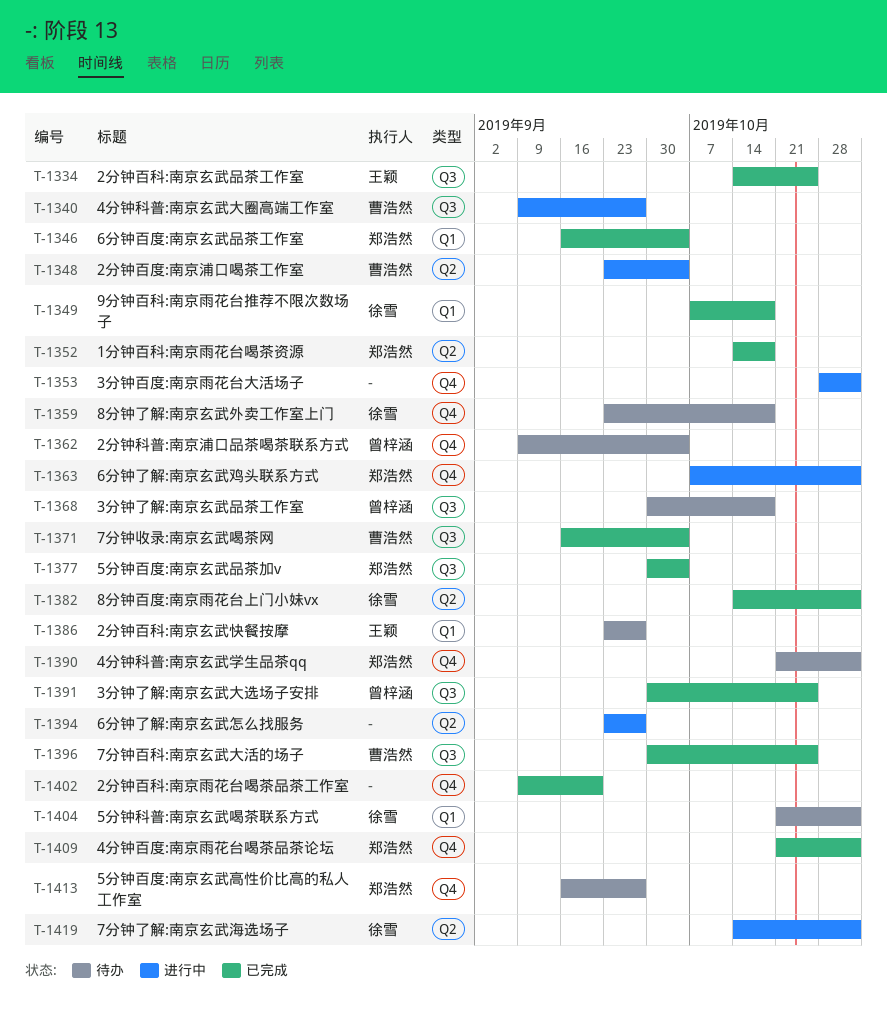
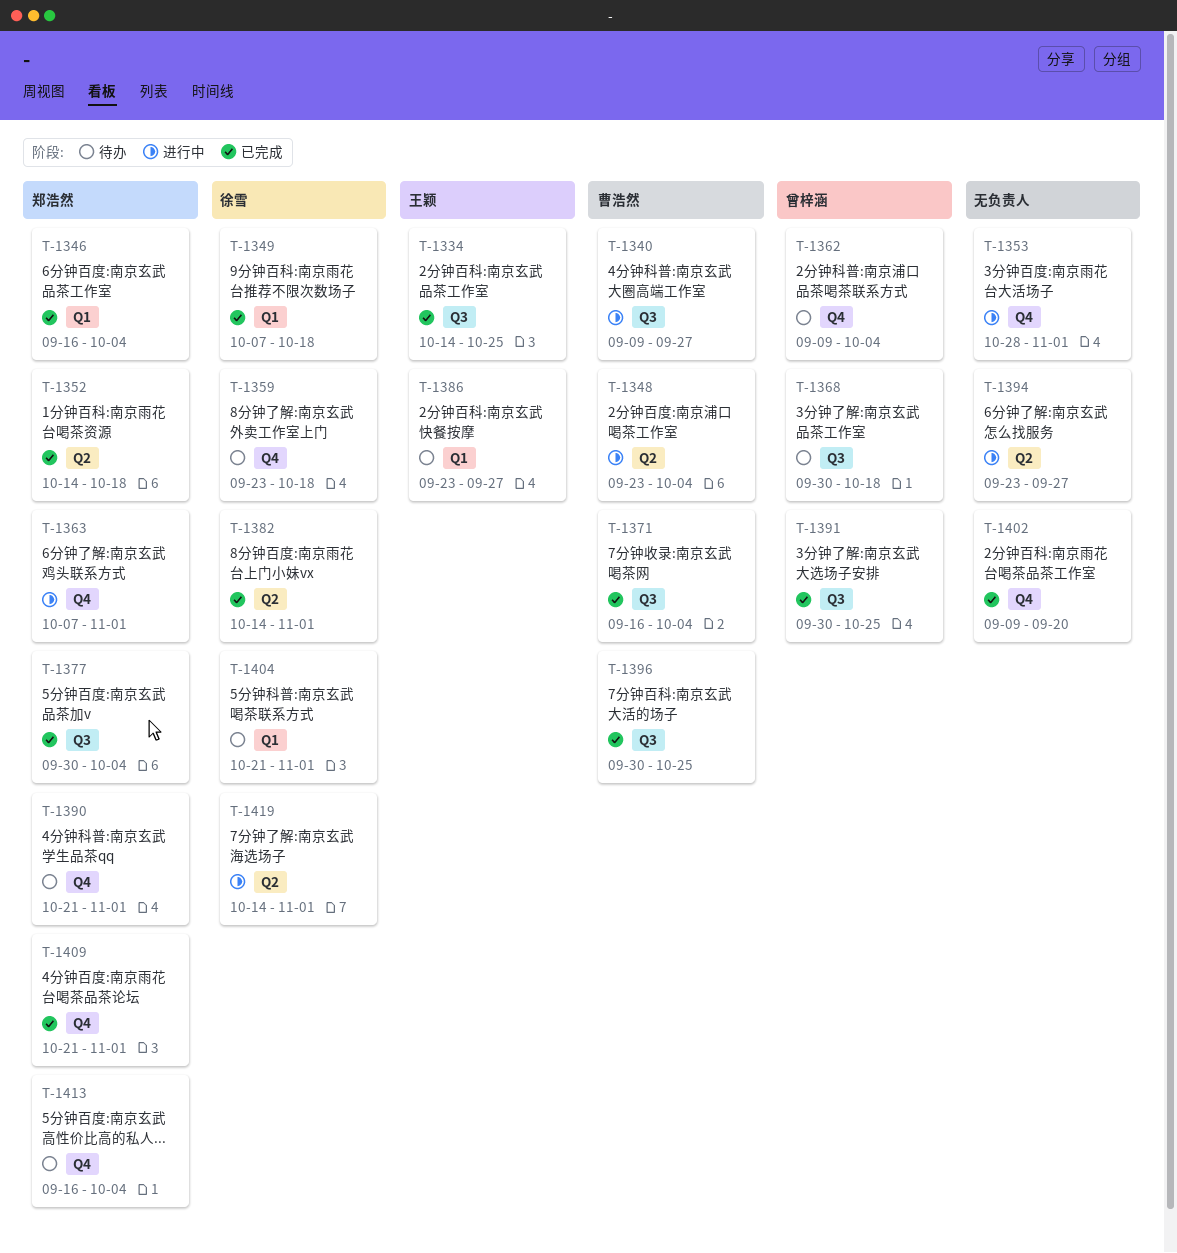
T-1413, due: Sep 27 -> Oct 4

